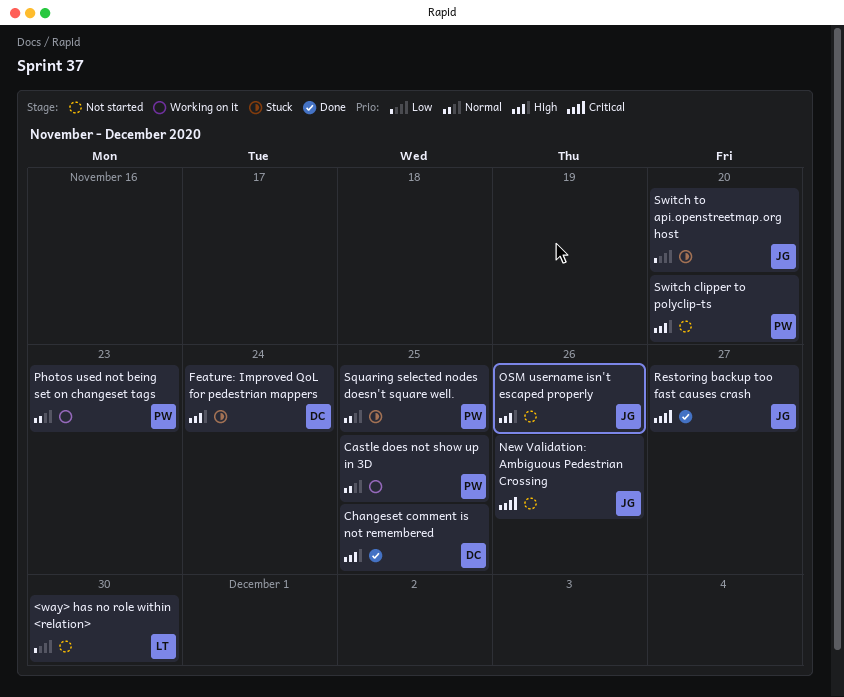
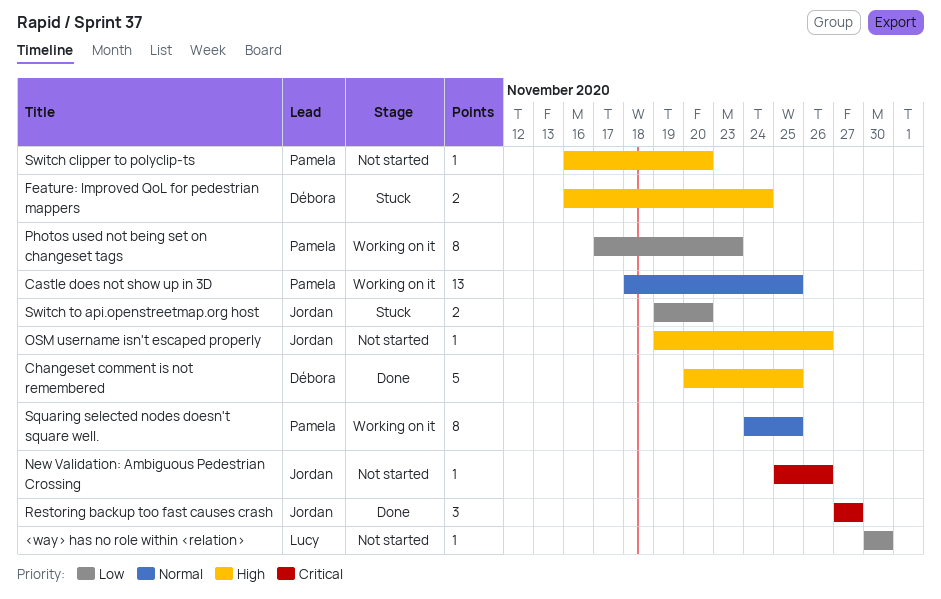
Photos used not being set on changeset tags, priority: Normal -> Low
Squaring selected nodes doesn't square well., status: Stuck -> Working on it

